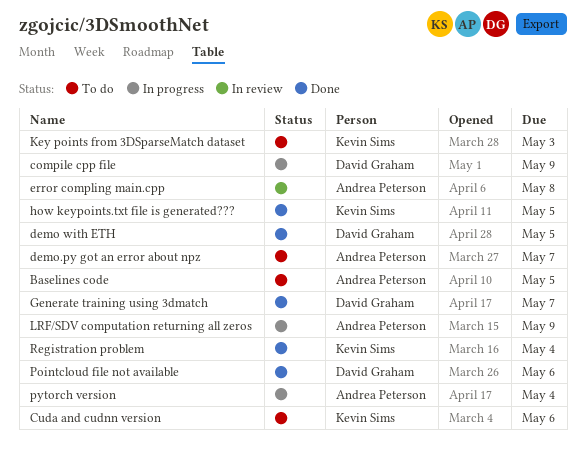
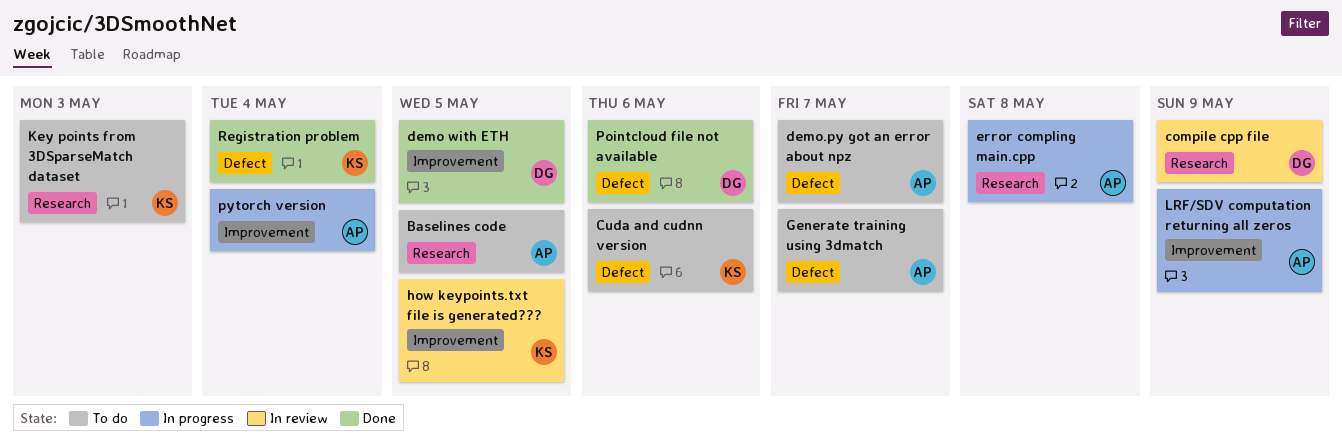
compile cpp file, status: In progress -> In review
error compling main.cpp, status: In review -> In progress
Generate training using 3dmatch, status: Done -> To do
Generate training using 3dmatch, owner: David Graham -> Andrea Peterson
how keypoints.txt file is generated???, status: Done -> In review

